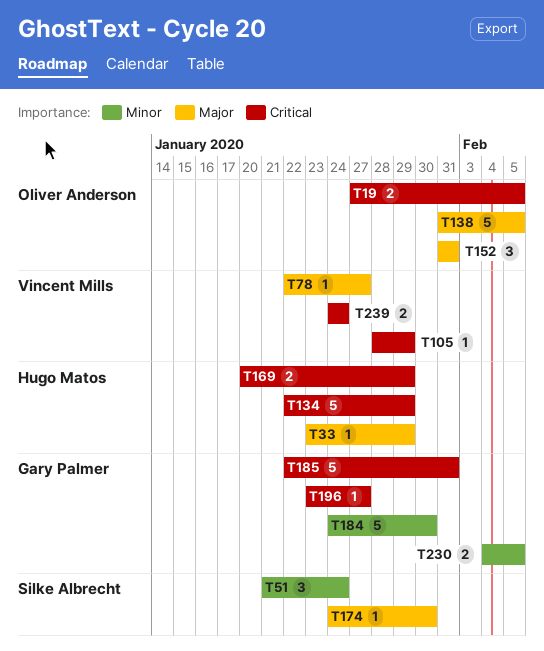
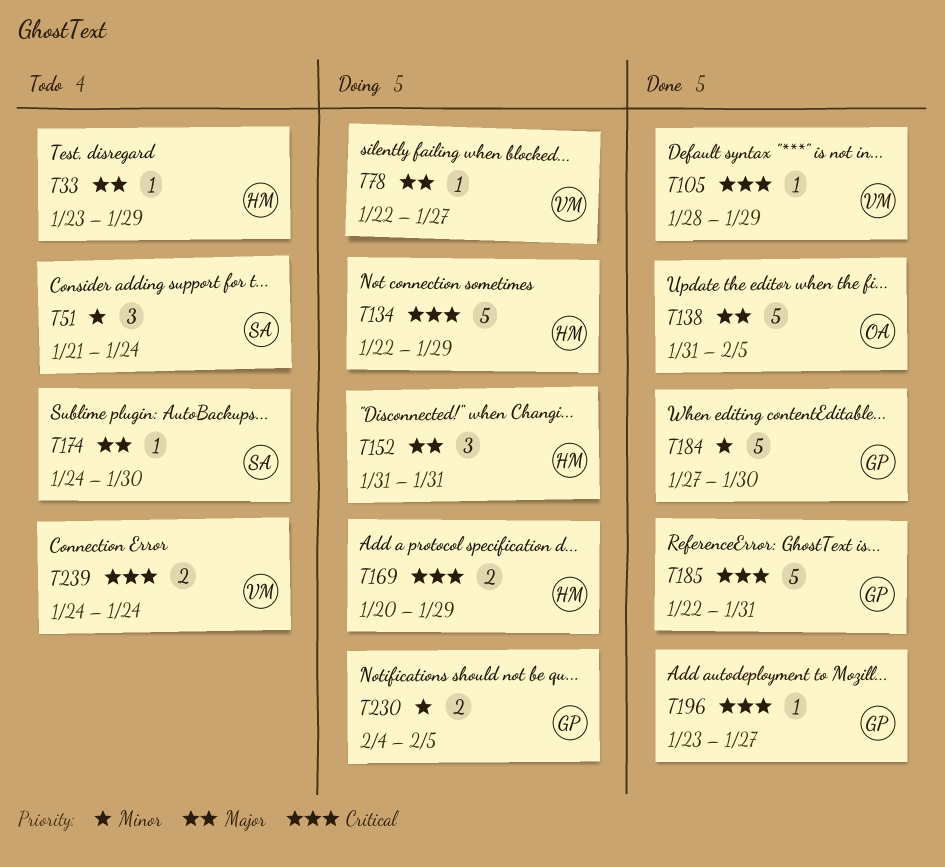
T19: present -> none
T152, owner: Oliver Anderson -> Hugo Matos
T184, start: Jan 24 -> Jan 27

